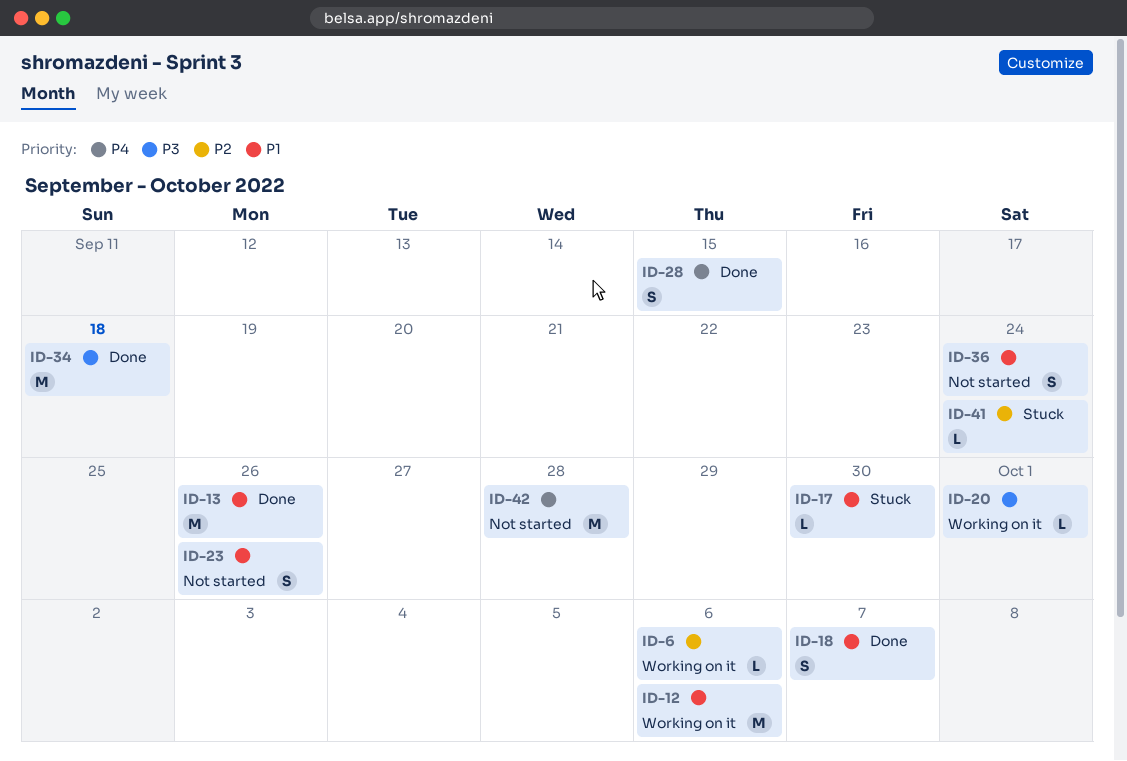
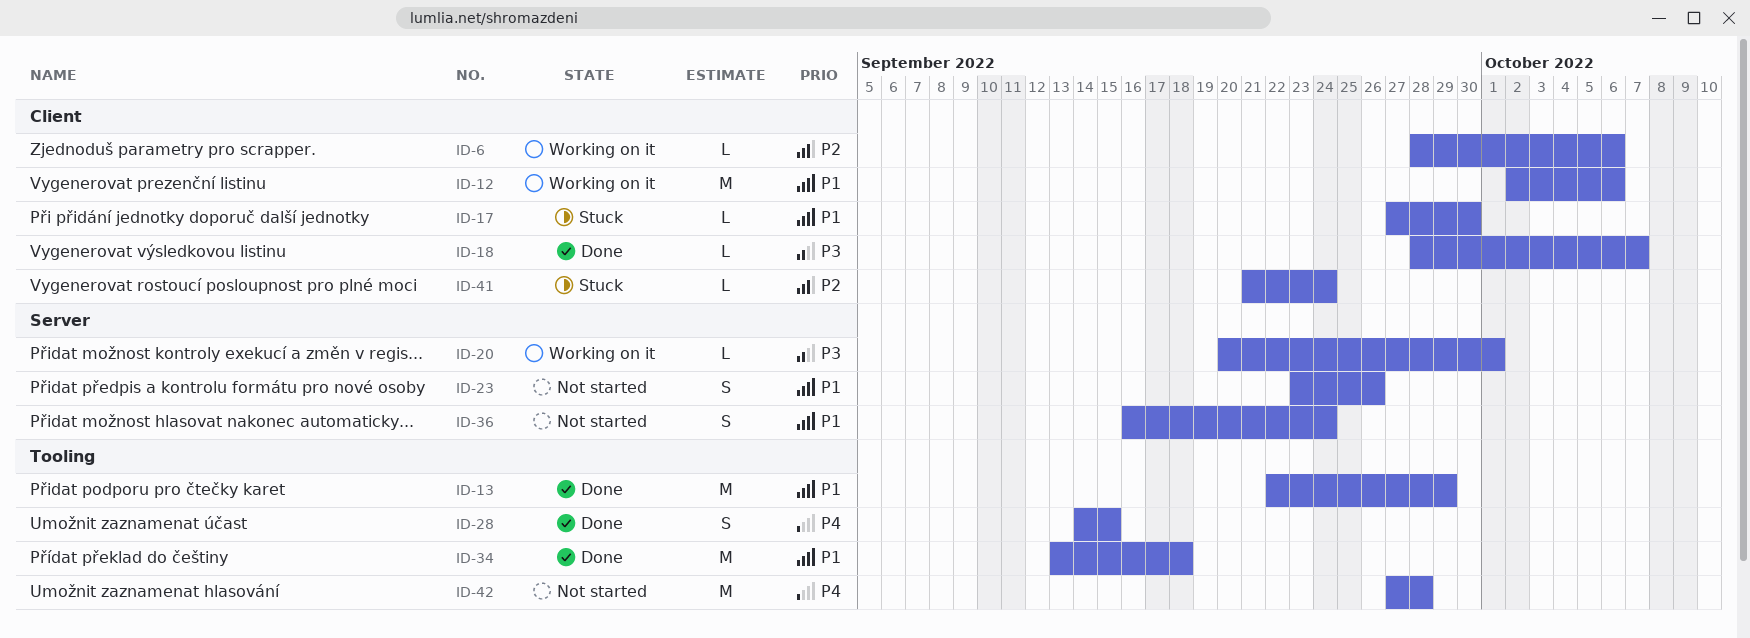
ID-13, due: Sep 26 -> Sep 29
ID-18, priority: P1 -> P3
ID-18, estimate: S -> L
ID-34, priority: P3 -> P1

